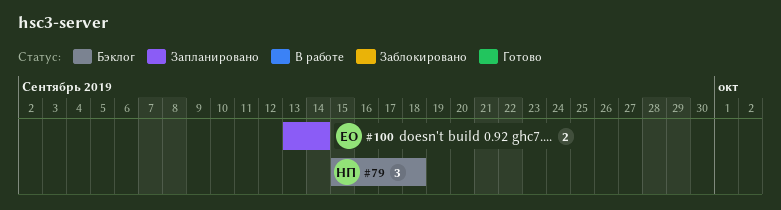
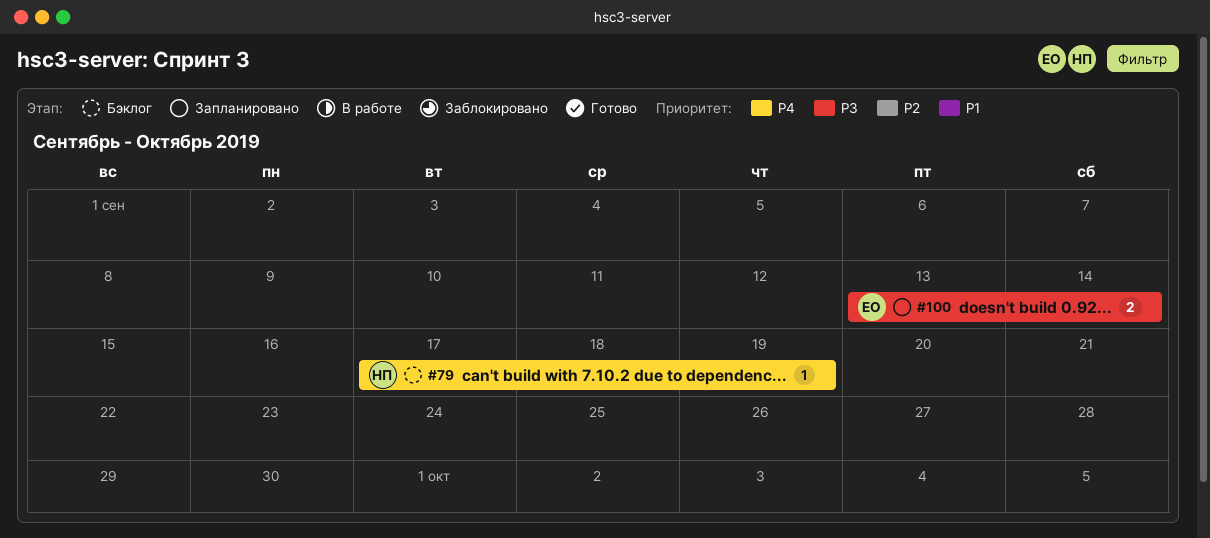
#79, estimate: 3 -> 1
#79, start: Sep 15 -> Sep 17
#79, due: Sep 18 -> Sep 19

